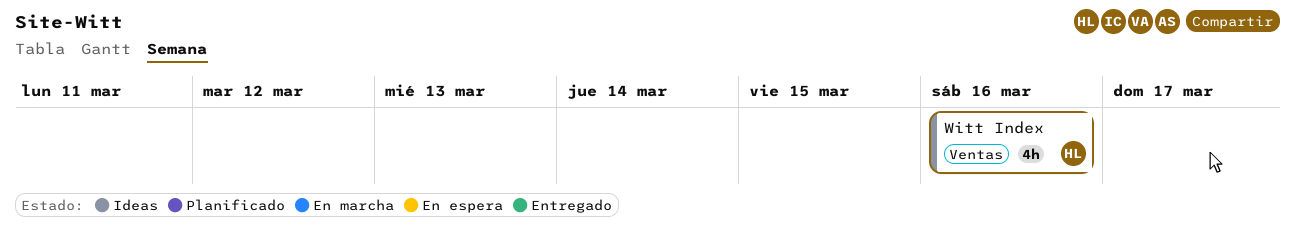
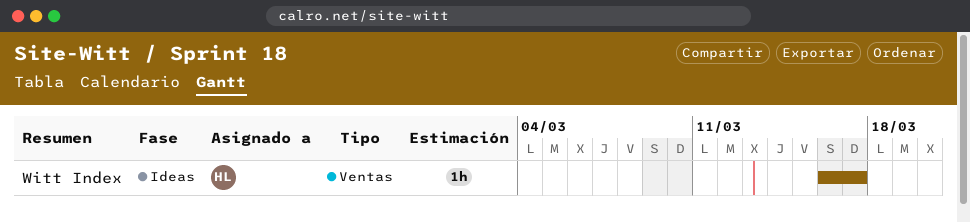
Witt Index, estimate: 4h -> 1h
Witt Index, due: Mar 16 -> Mar 17

